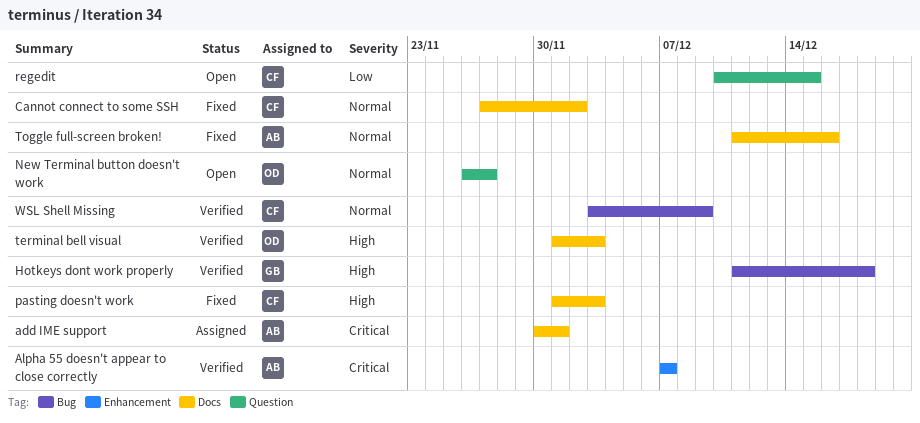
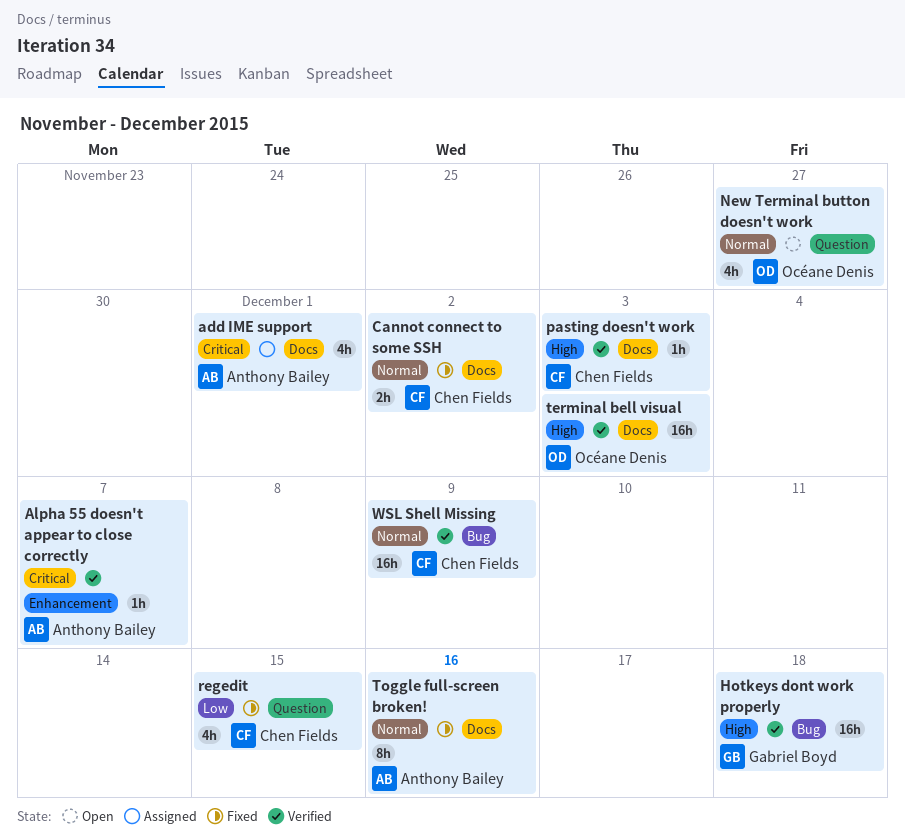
pasting doesn't work, status: Fixed -> Verified
regedit, status: Open -> Fixed

